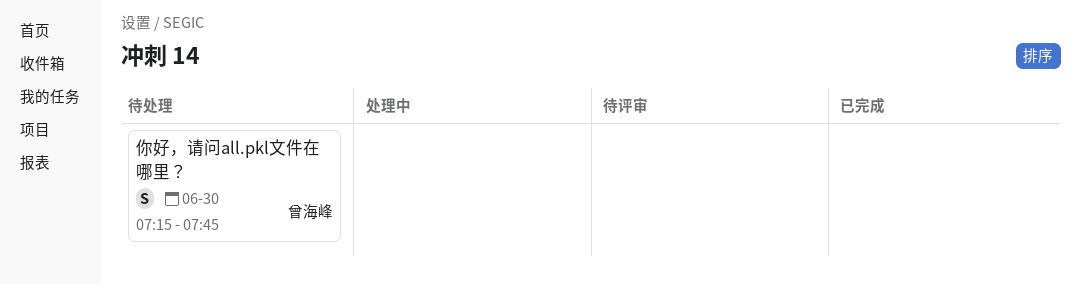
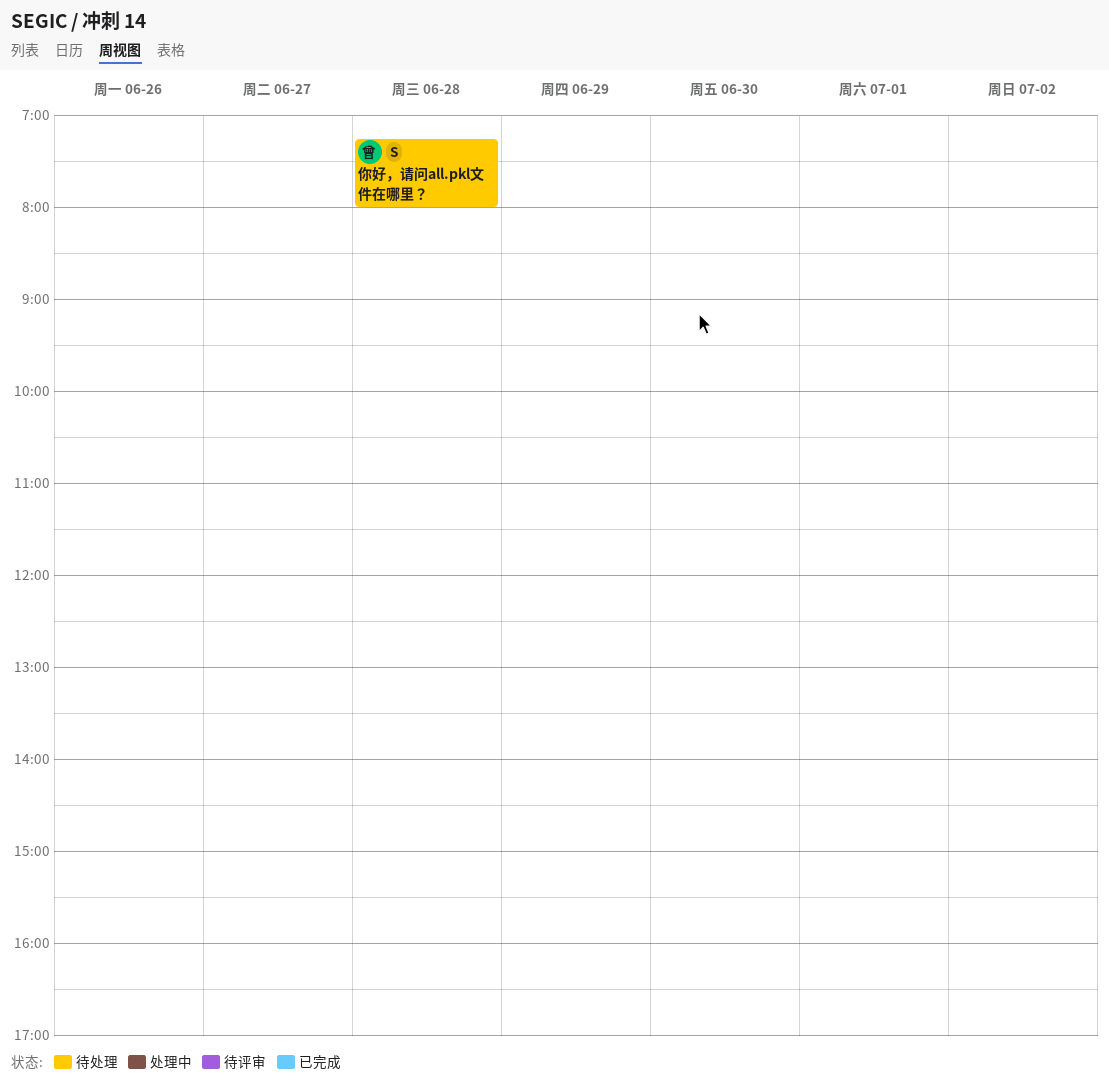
你好，请问all.pkl文件在哪里？, day: Jun 30 -> Jun 28
你好，请问all.pkl文件在哪里？, ends: 07:45 -> 08:00

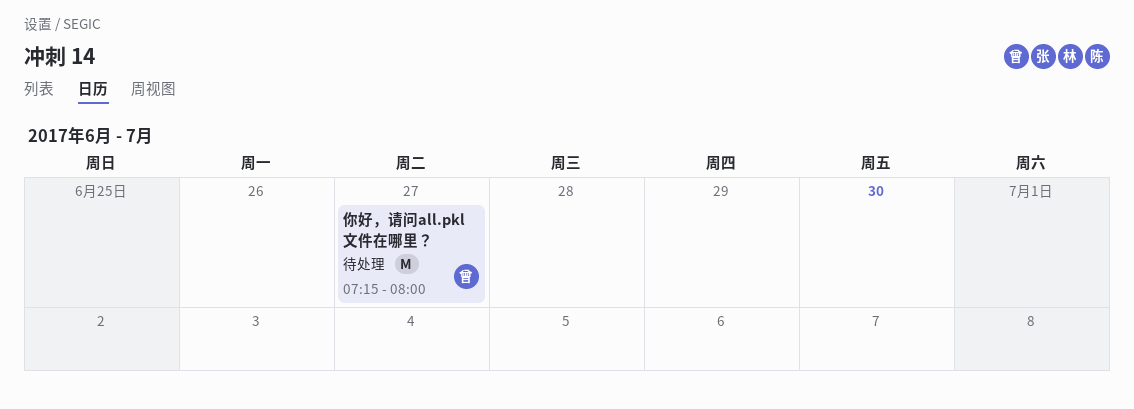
你好，请问all.pkl文件在哪里？, estimate: S -> M
你好，请问all.pkl文件在哪里？, day: Jun 28 -> Jun 27

